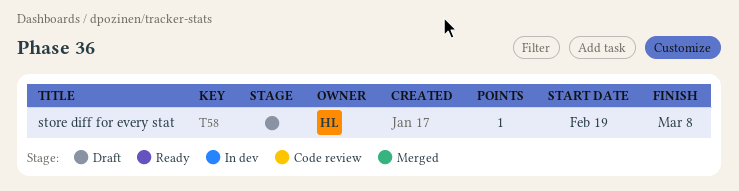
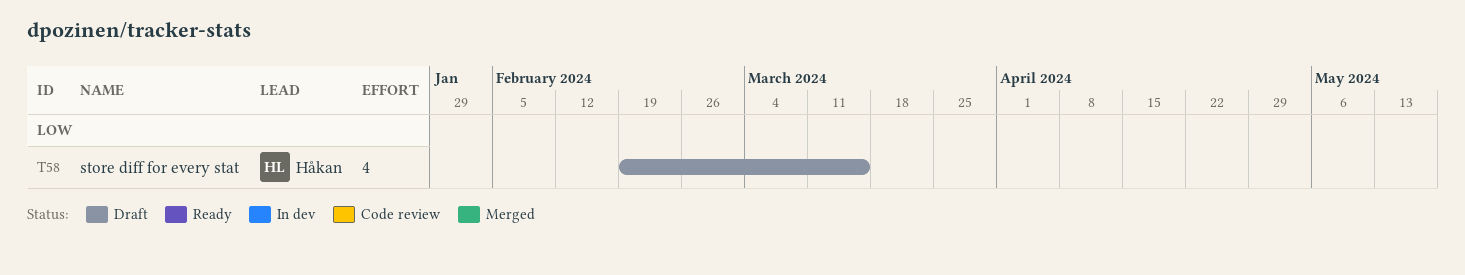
T58, estimate: 1 -> 4
T58, due: Mar 8 -> Mar 15

